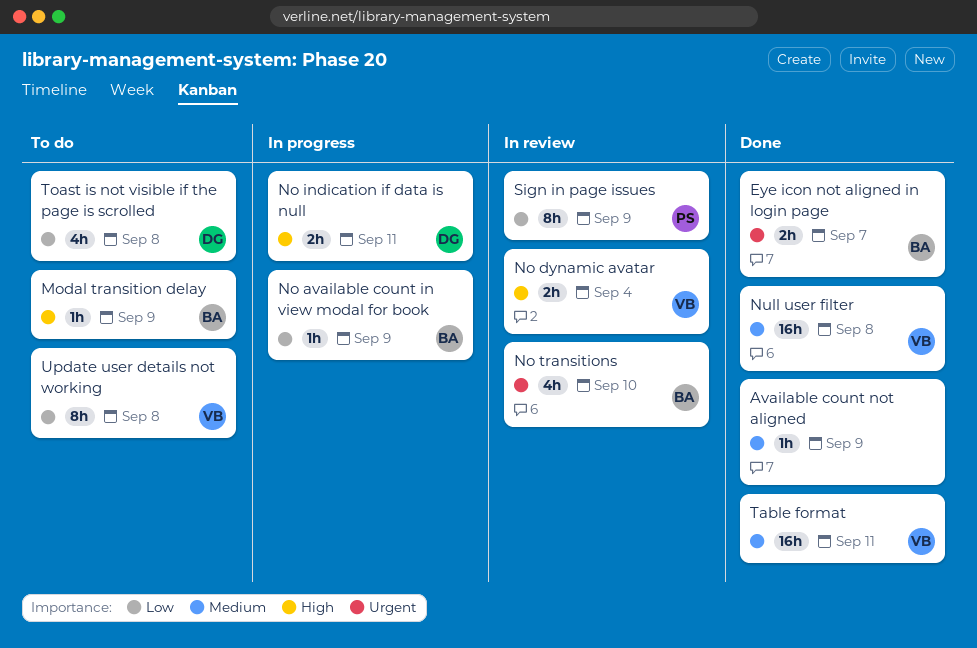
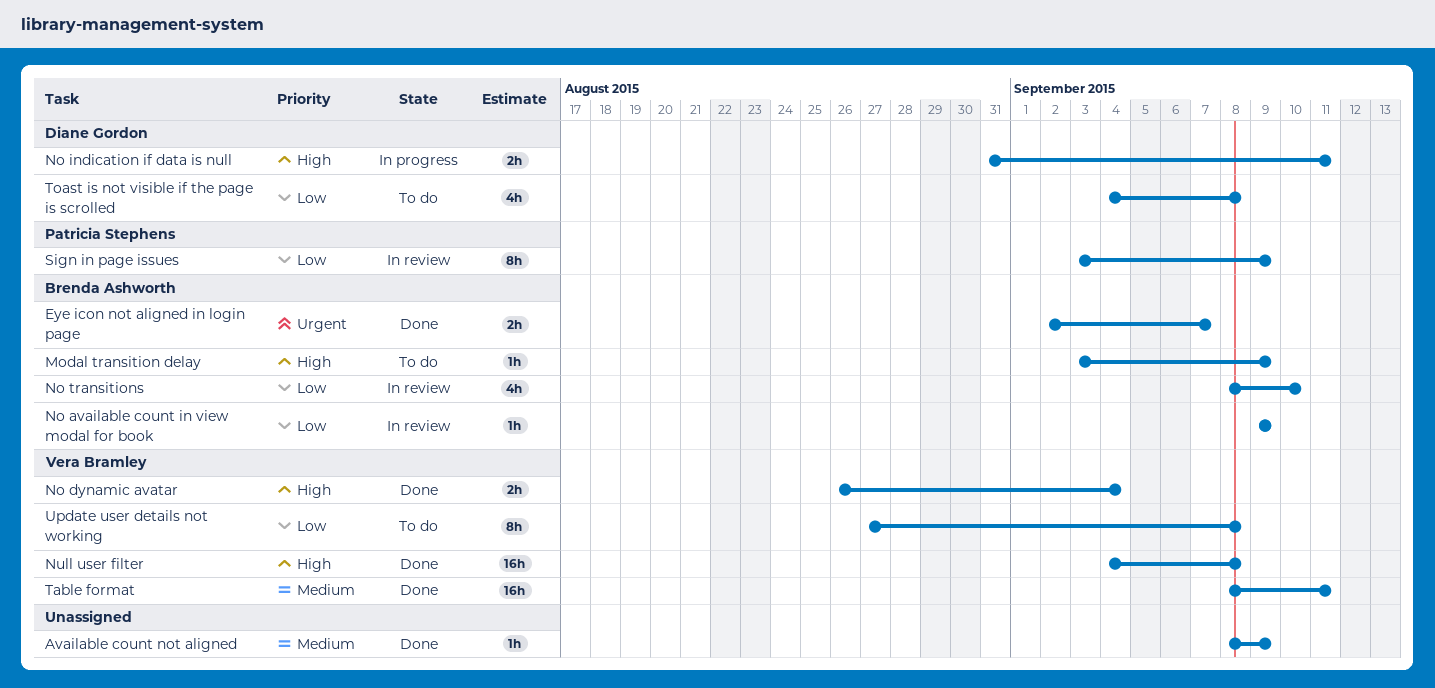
No available count in view modal for book, status: In progress -> In review
No dynamic avatar, status: In review -> Done
No transitions, priority: Urgent -> Low
Null user filter, priority: Medium -> High

